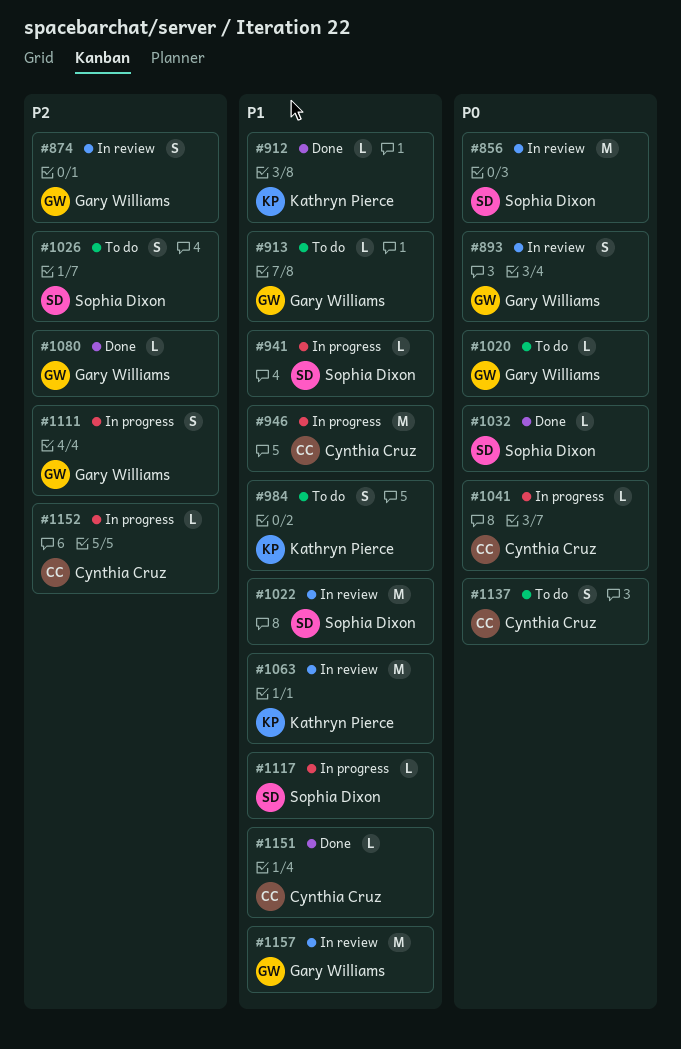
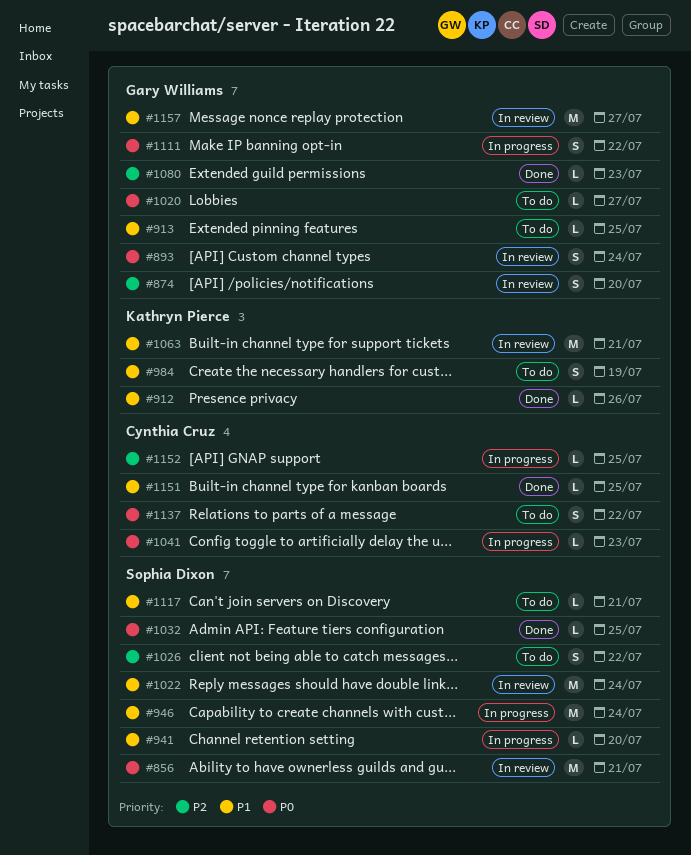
#946, owner: Cynthia Cruz -> Sophia Dixon
#1111, priority: P2 -> P0
#1117, status: In progress -> To do

